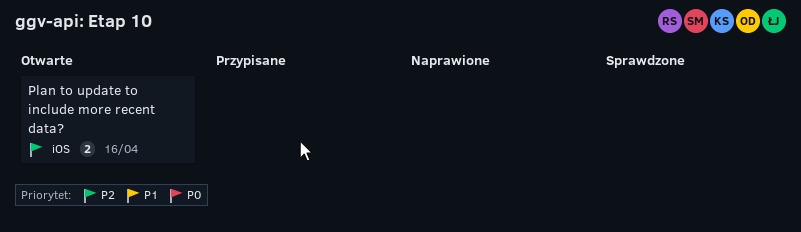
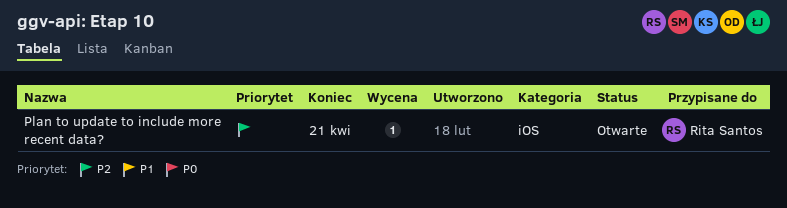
Plan to update to include more recent data?, estimate: 2 -> 1
Plan to update to include more recent data?, due: Apr 16 -> Apr 21

